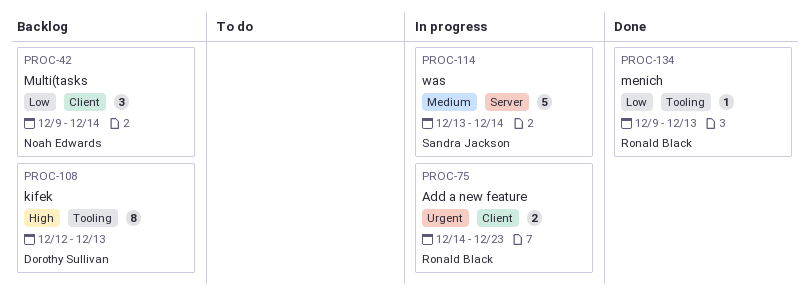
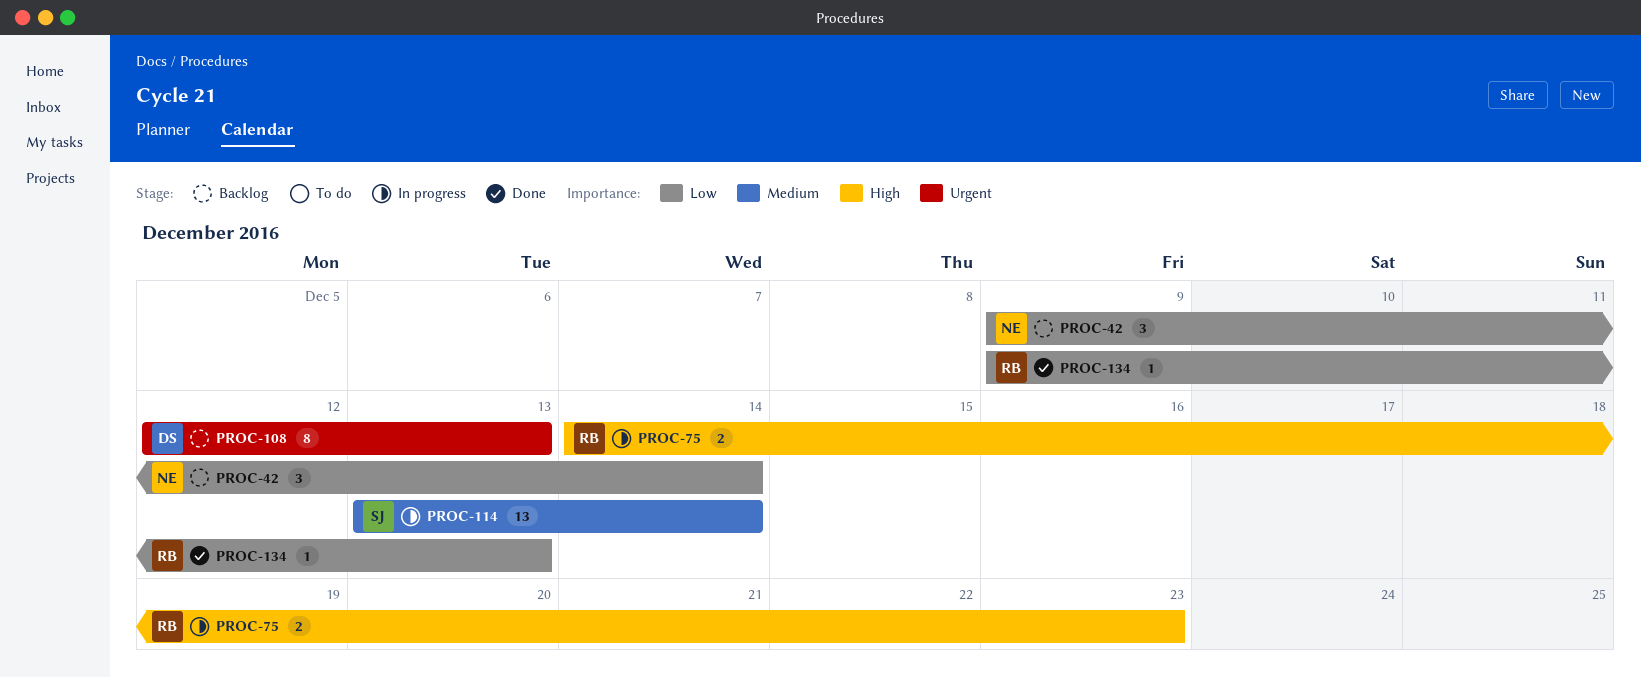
PROC-75, priority: Urgent -> High
PROC-108, priority: High -> Urgent
PROC-114, estimate: 5 -> 13

